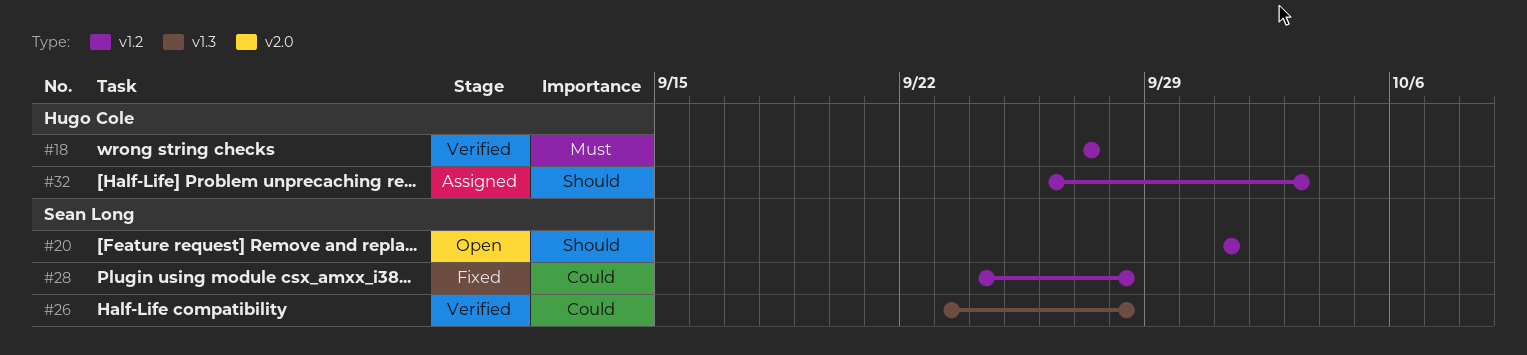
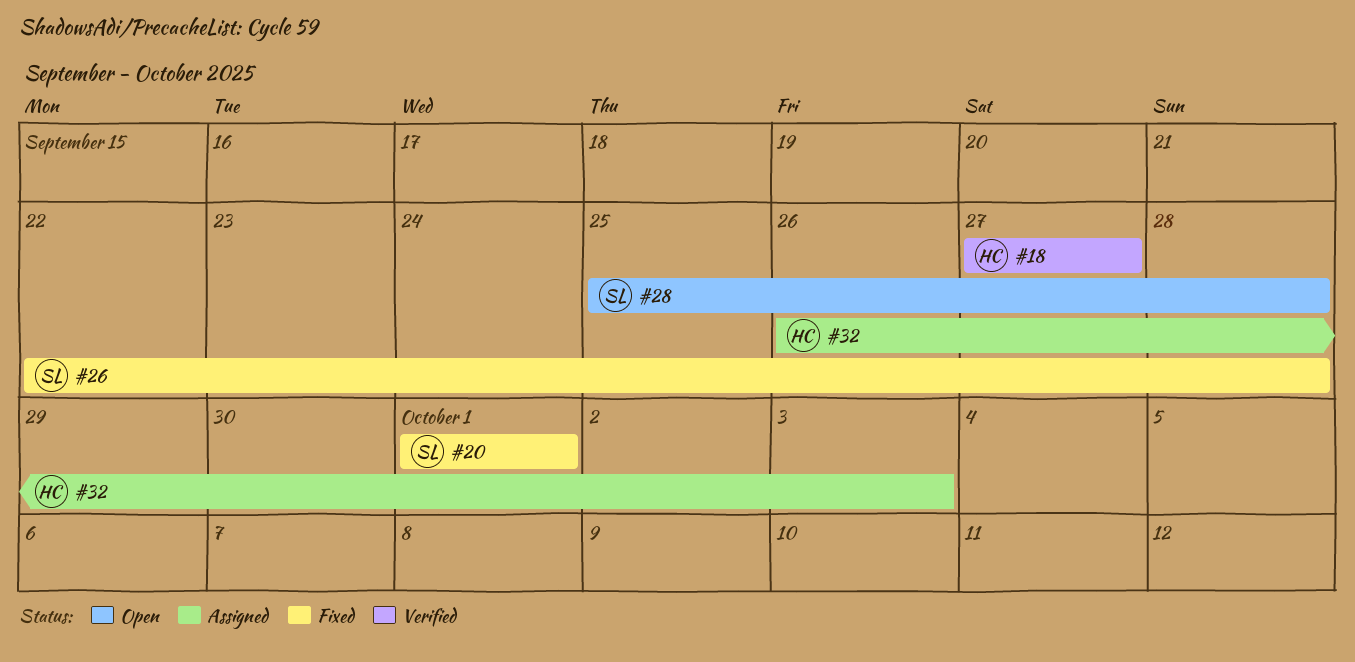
#20, status: Open -> Fixed
#26, status: Verified -> Fixed
#26, start: Sep 23 -> Sep 22
#28, status: Fixed -> Open
#28, start: Sep 24 -> Sep 25

